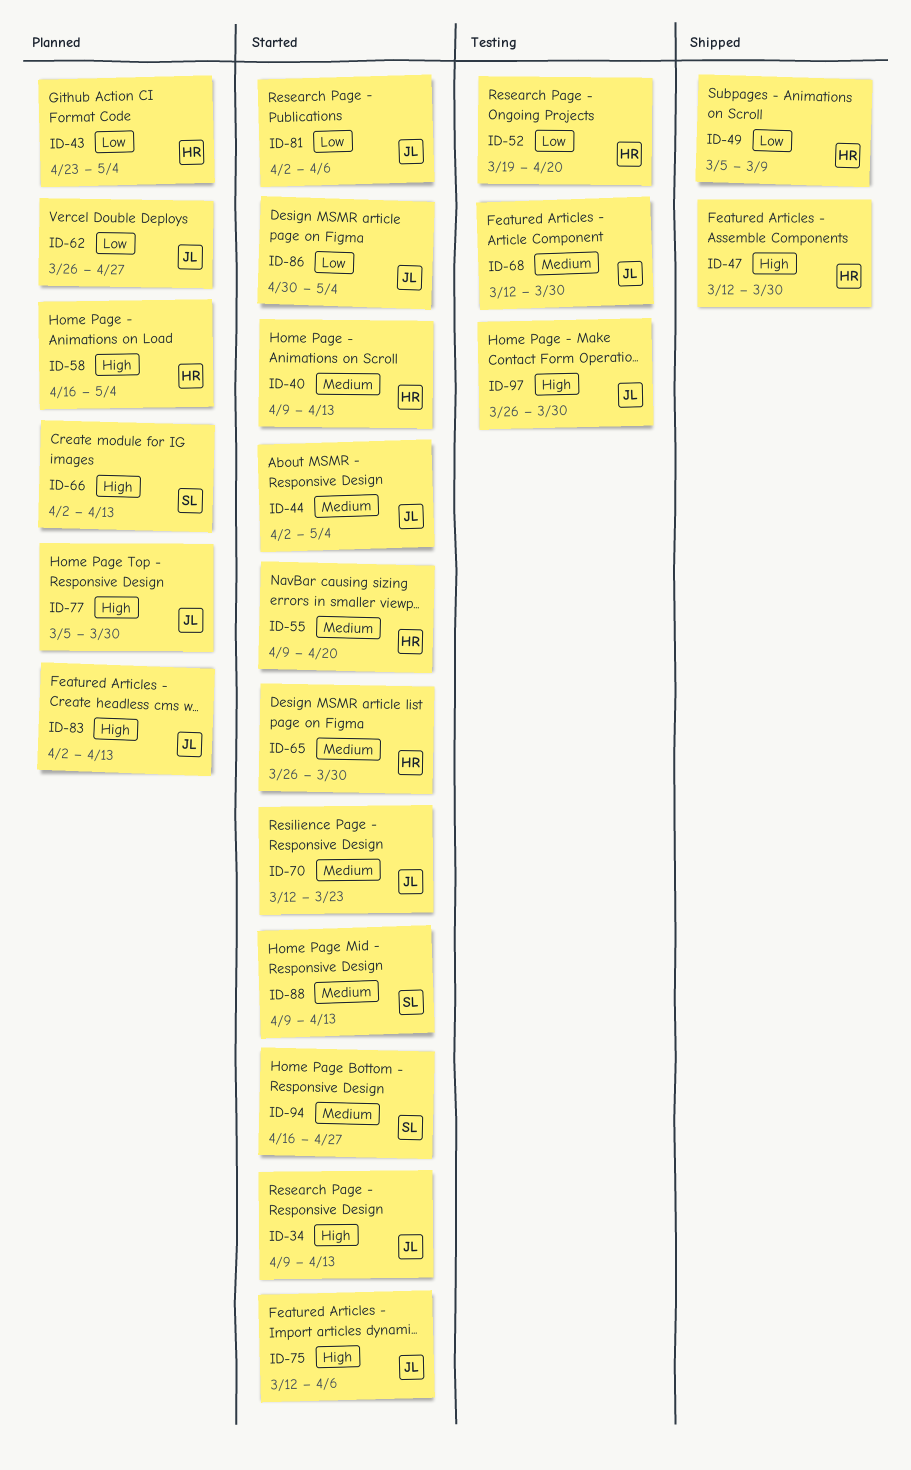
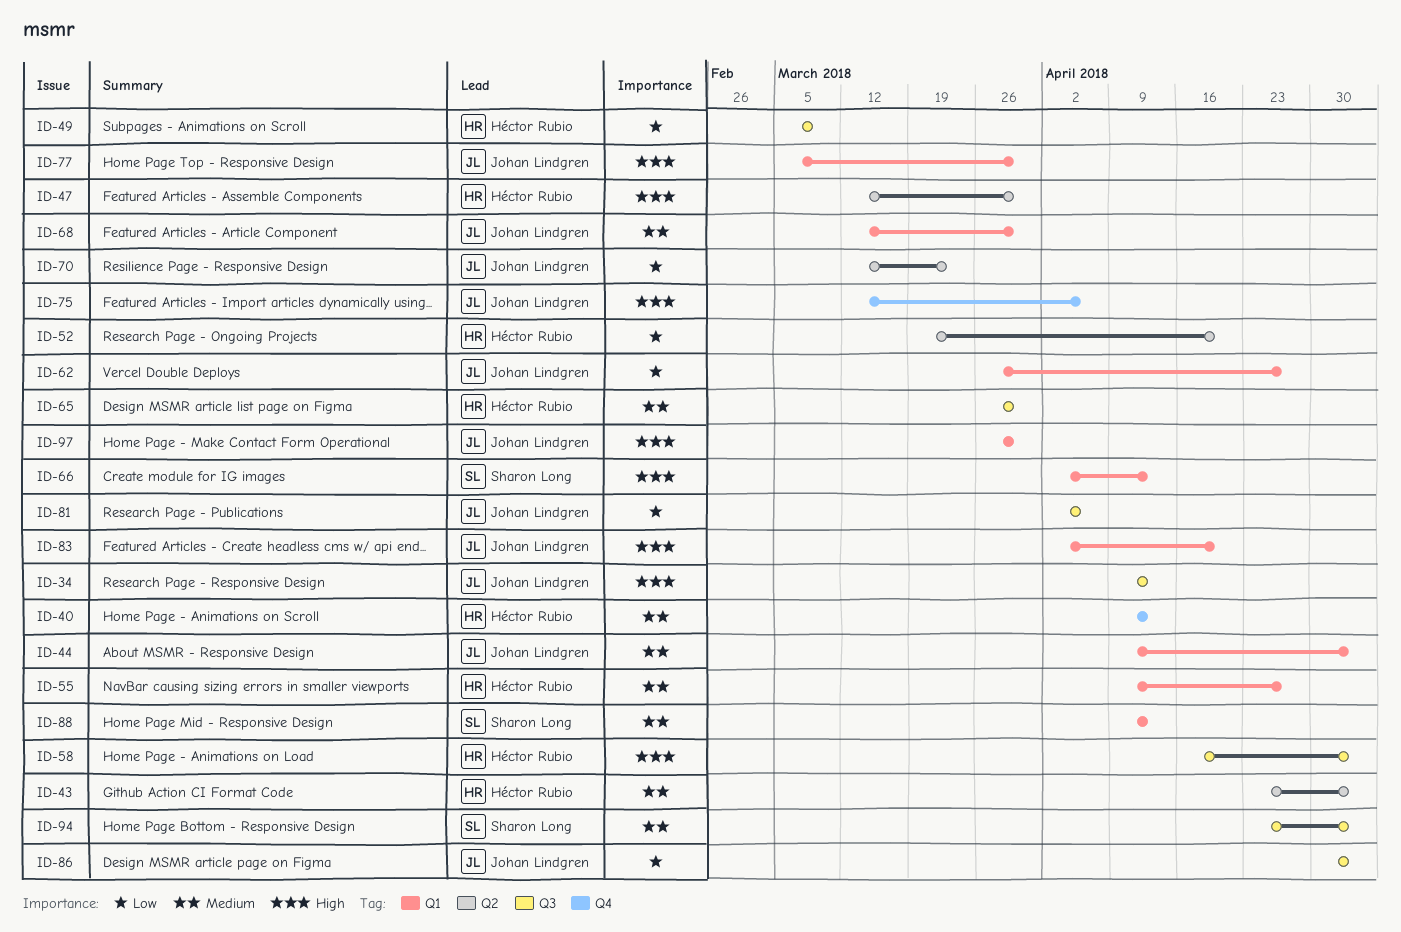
ID-43, priority: Low -> Medium
ID-44, start: Apr 2 -> Apr 9
ID-55, due: Apr 20 -> Apr 27
ID-70, priority: Medium -> Low
ID-83, due: Apr 13 -> Apr 20
ID-94, start: Apr 16 -> Apr 23
ID-94, due: Apr 27 -> May 4

